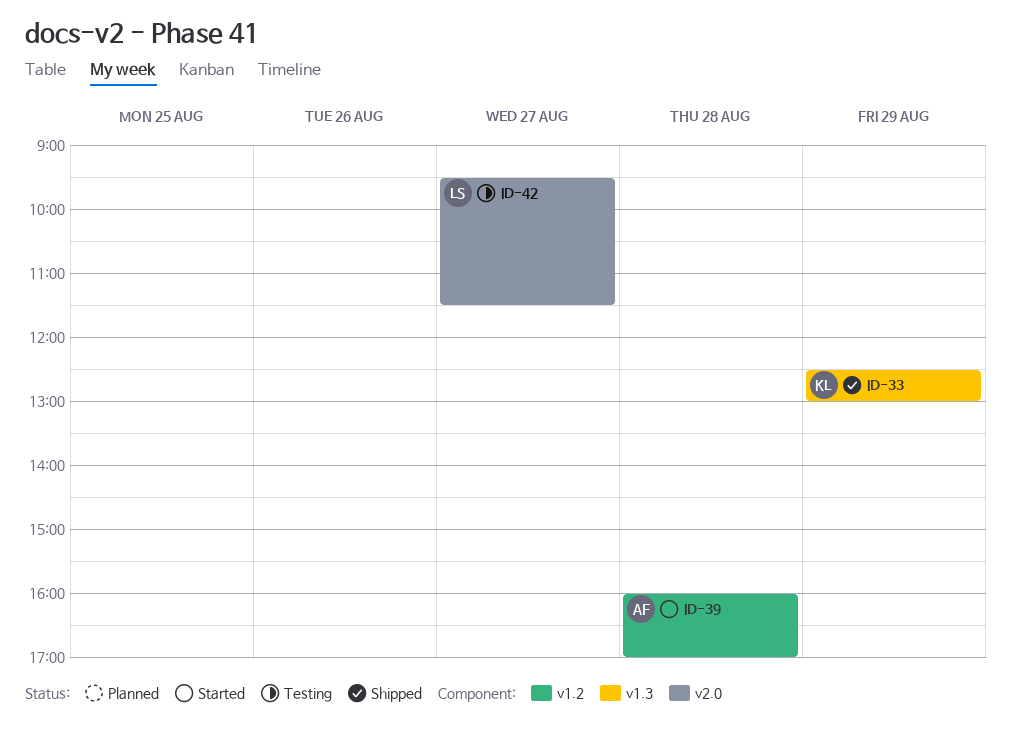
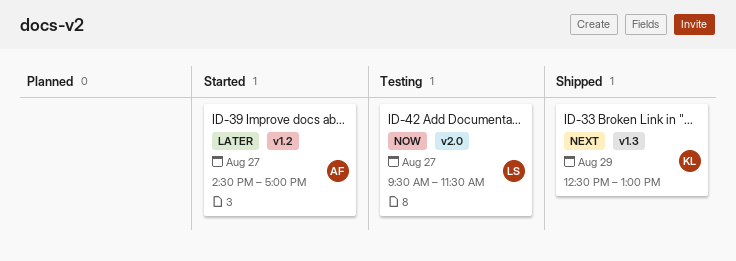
ID-39, day: Aug 28 -> Aug 27
ID-39, begins: 16:00 -> 14:30

